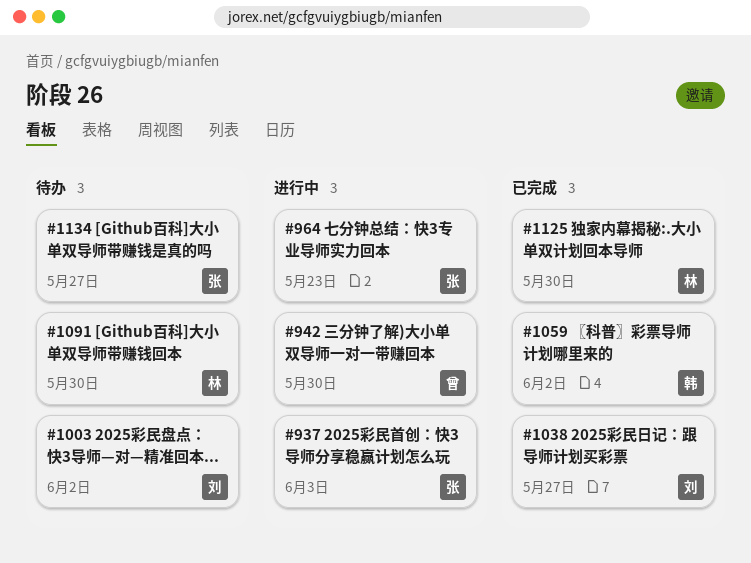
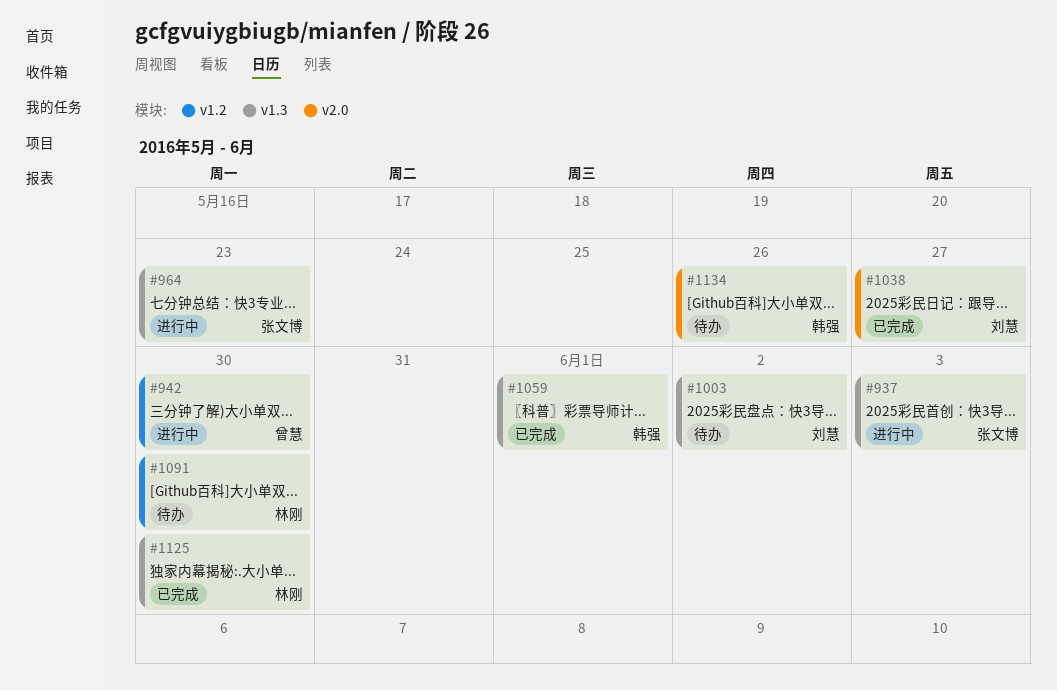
#1059, due: Jun 2 -> Jun 1
#1134, owner: 张文博 -> 韩强
#1134, due: May 27 -> May 26

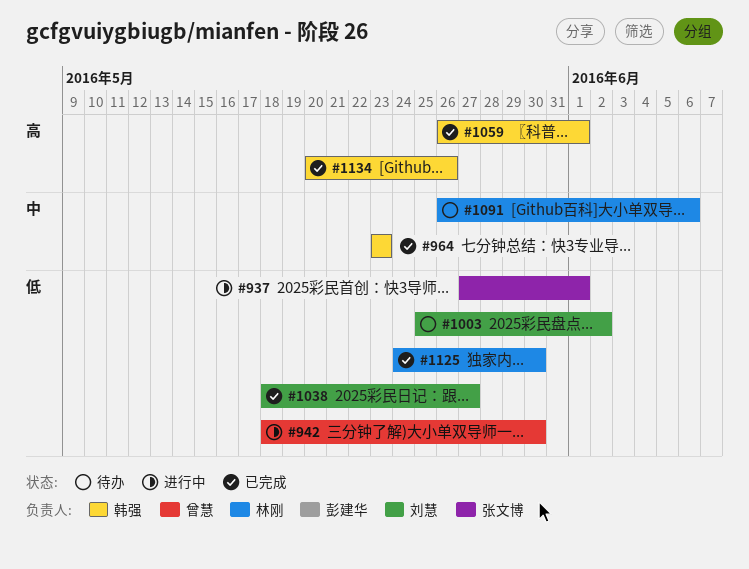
#937, due: Jun 3 -> Jun 1
#964, status: 进行中 -> 已完成
#964, owner: 张文博 -> 韩强
#1091, due: May 30 -> Jun 6
#1134, status: 待办 -> 已完成

